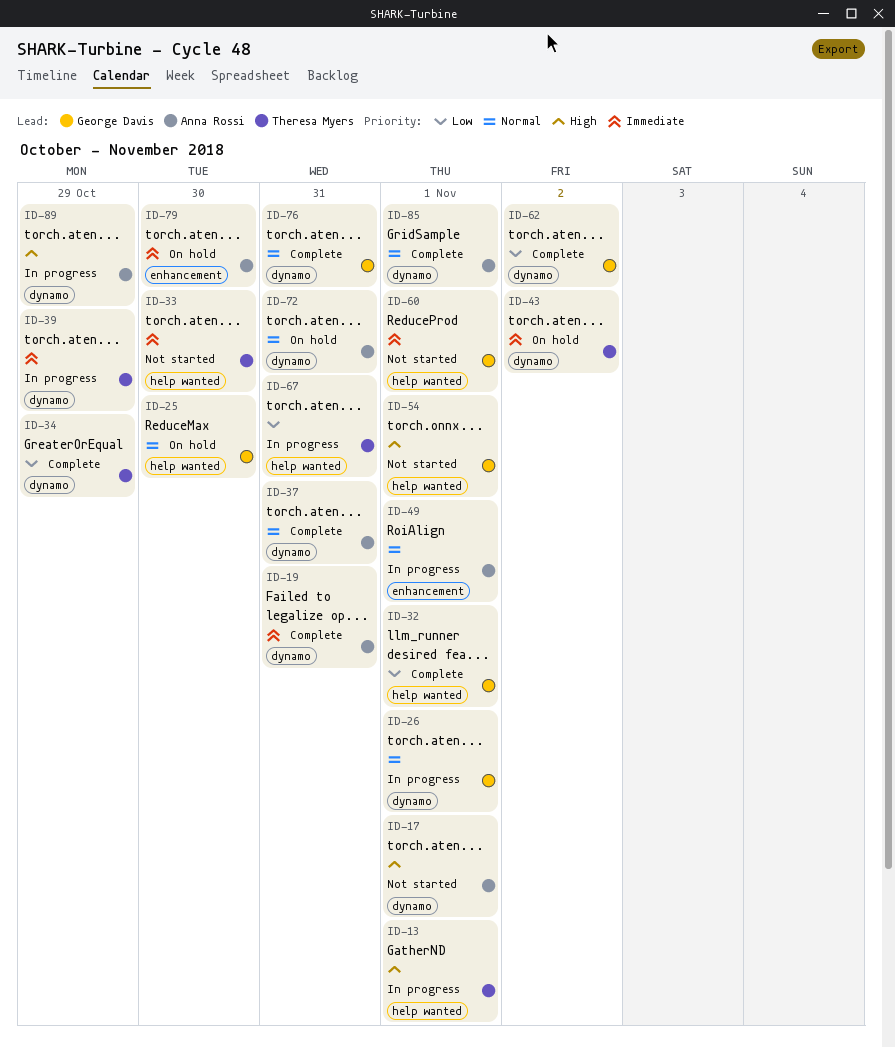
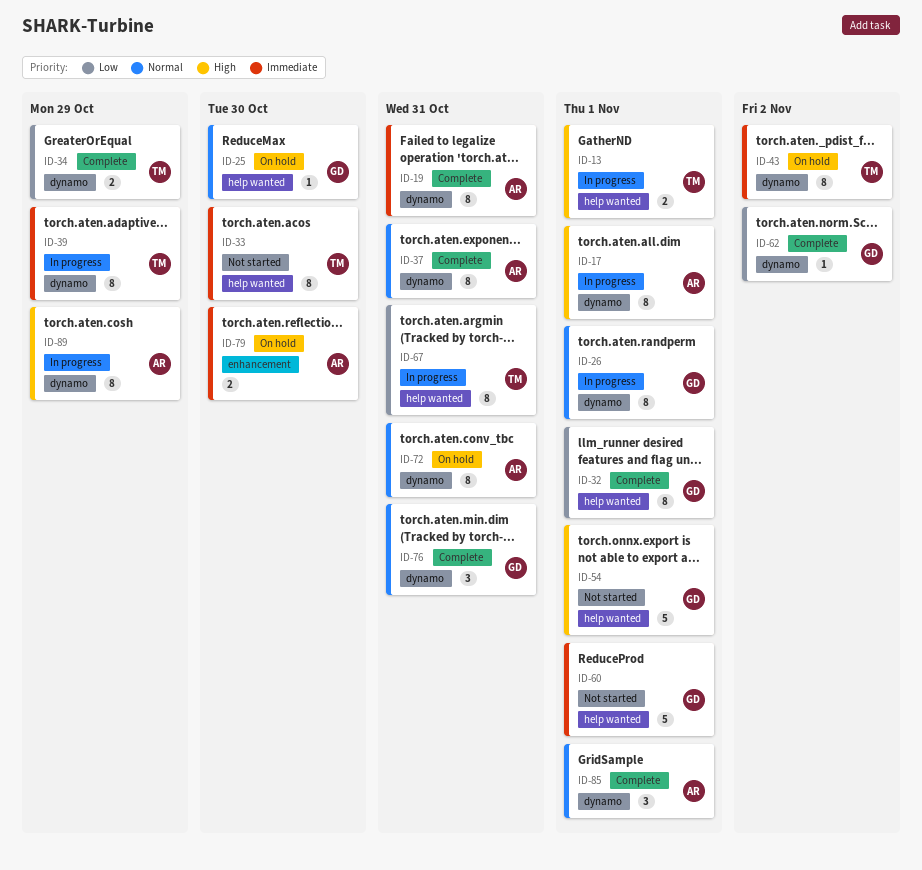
ID-17, status: Not started -> In progress
ID-49: present -> none

